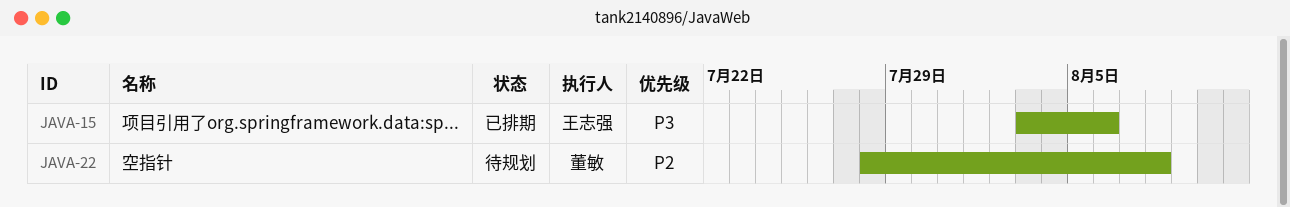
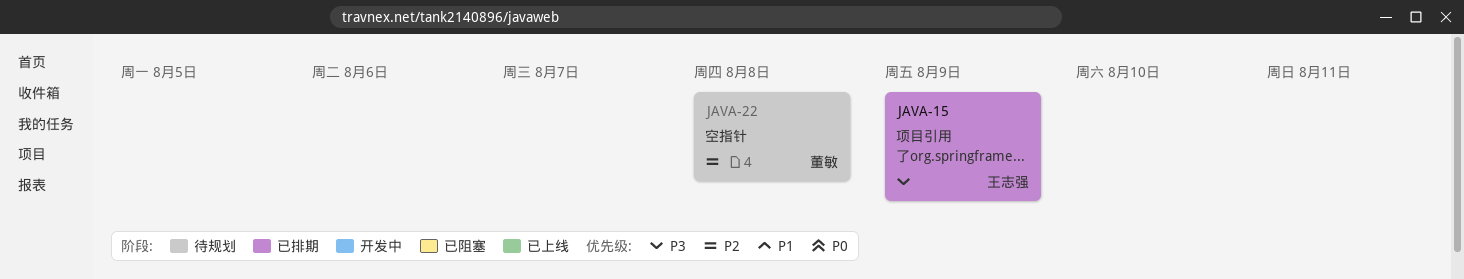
JAVA-15, due: Aug 6 -> Aug 9

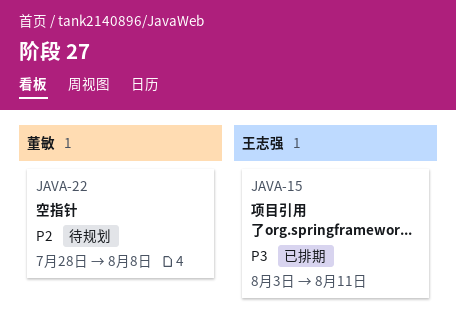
JAVA-15, due: Aug 9 -> Aug 11

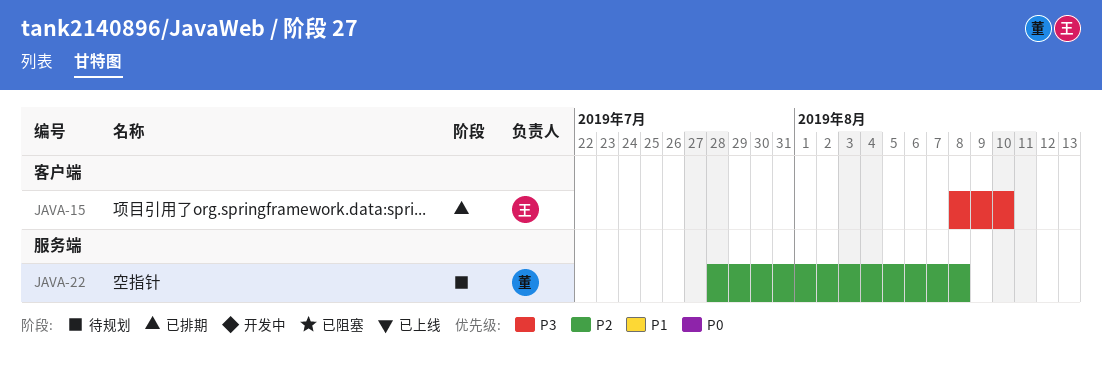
JAVA-15, start: Aug 3 -> Aug 8
JAVA-15, due: Aug 11 -> Aug 10

